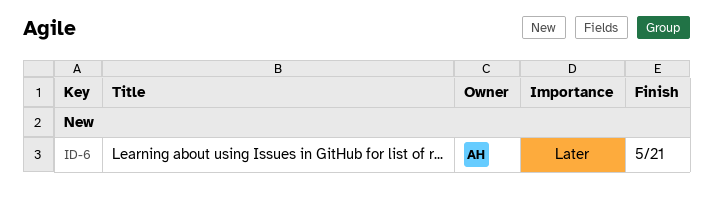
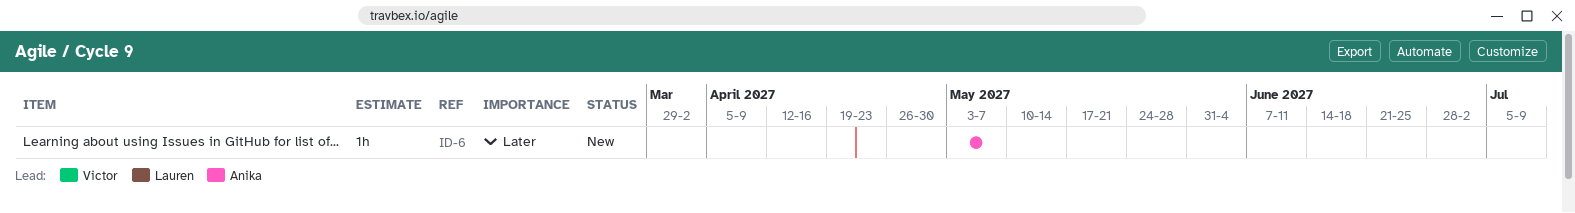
ID-6, due: May 21 -> May 7

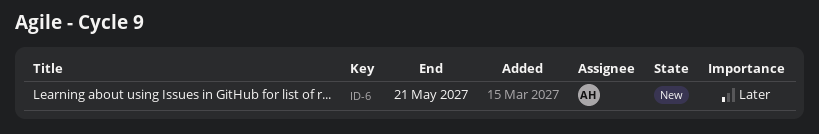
ID-6, due: May 7 -> May 21

